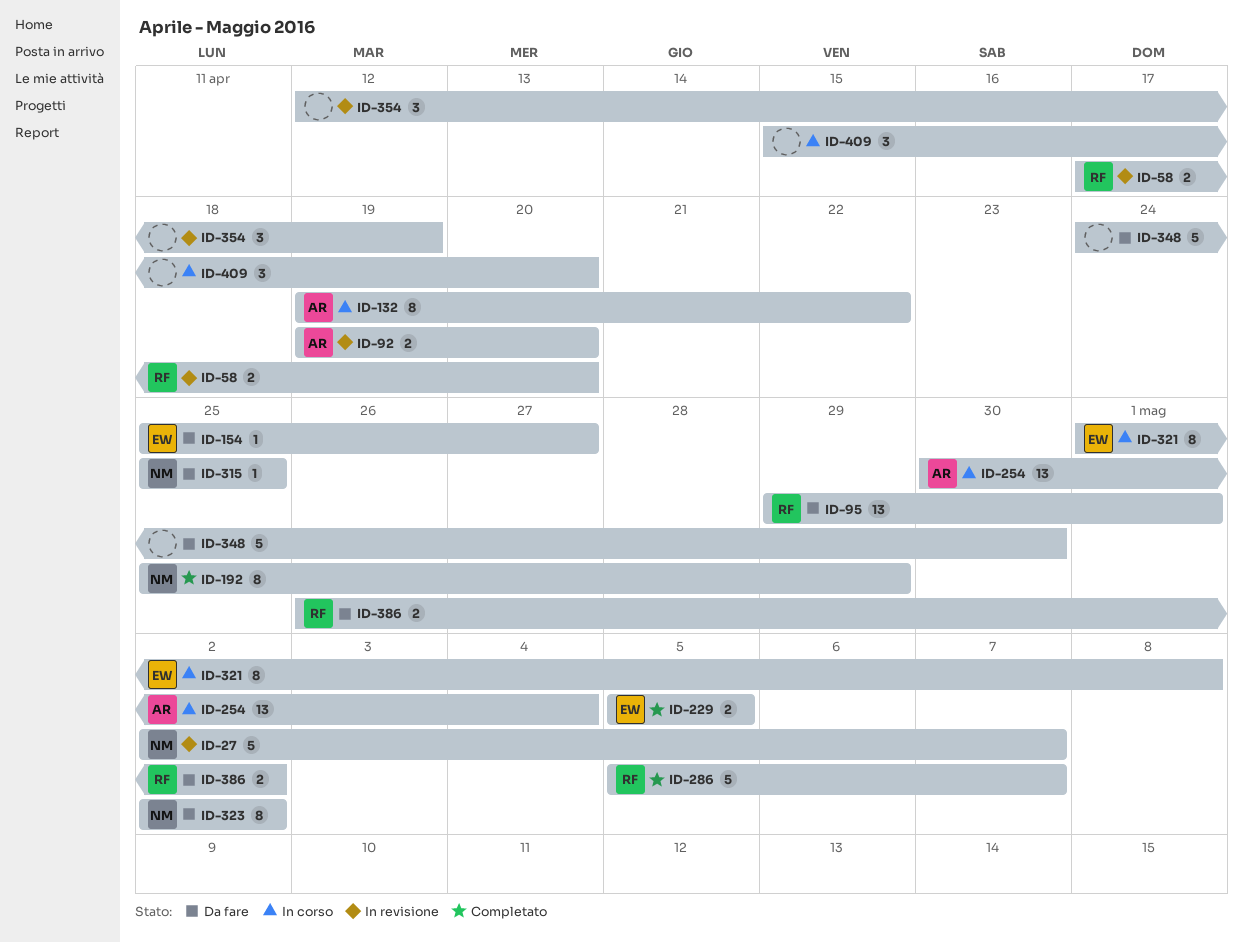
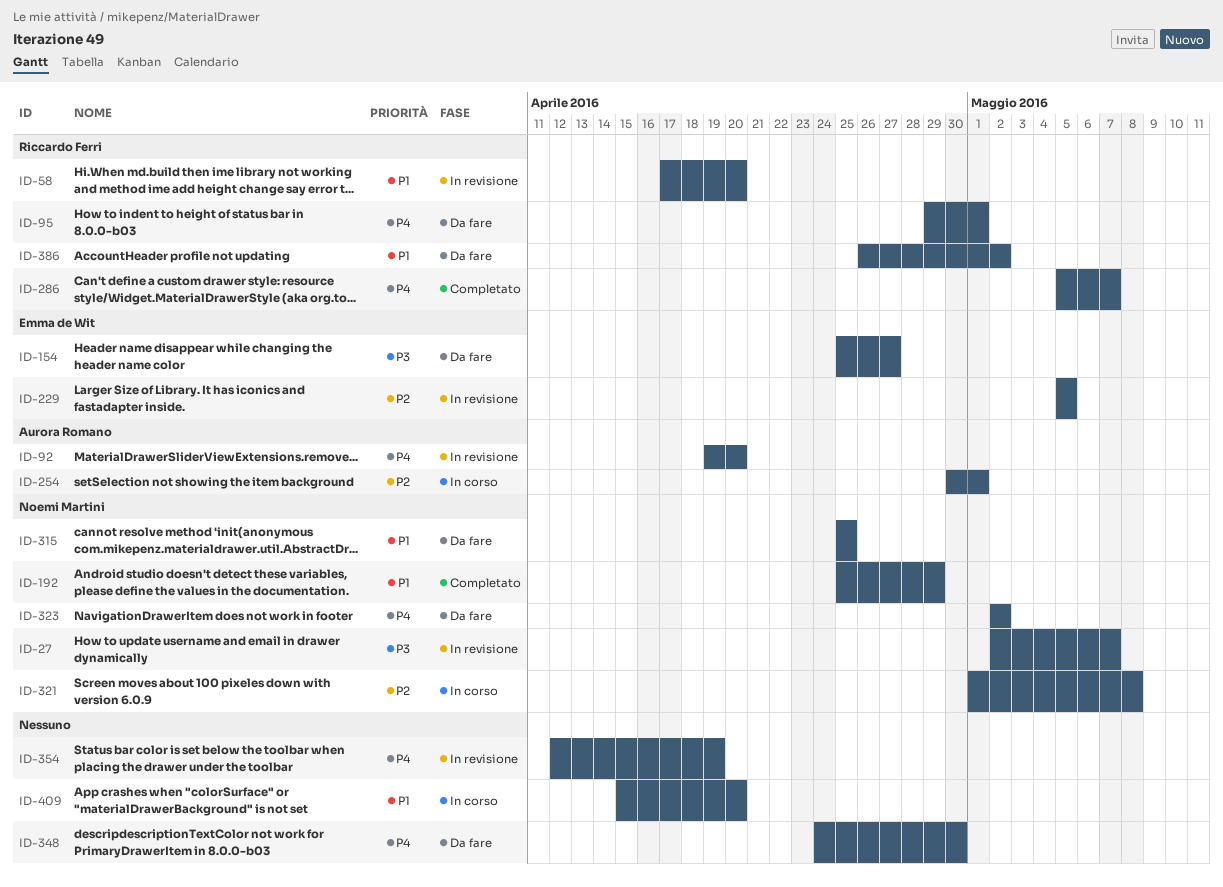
ID-132: present -> none
ID-229, status: Completato -> In revisione
ID-254, due: May 4 -> May 1
ID-321, owner: Emma de Wit -> Noemi Martini

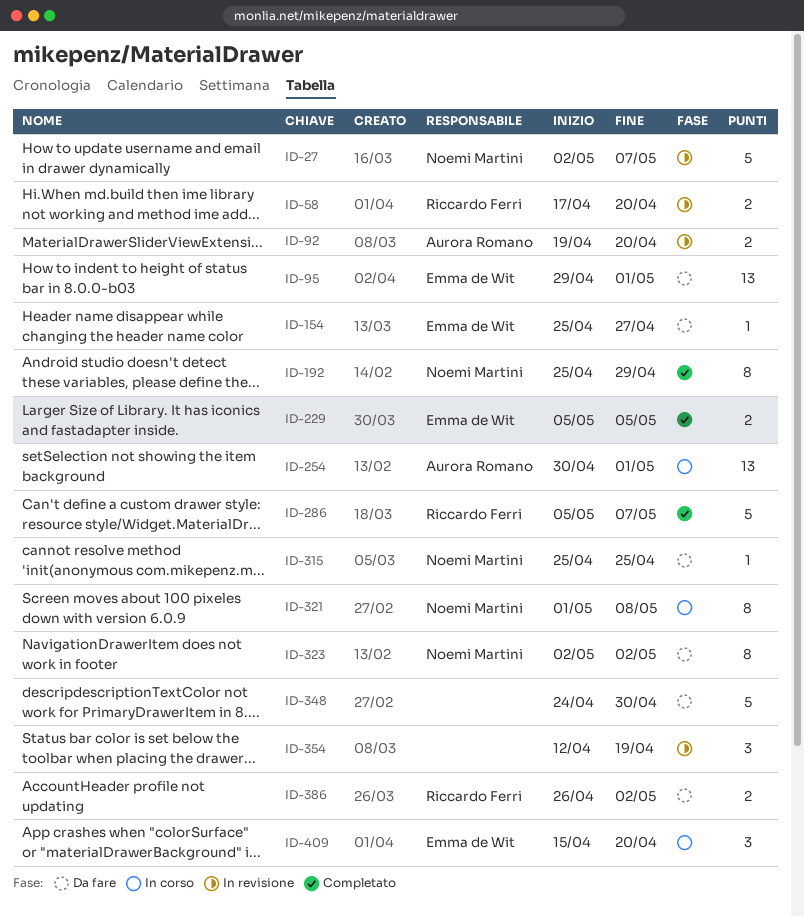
ID-95, owner: Riccardo Ferri -> Emma de Wit
ID-229, status: In revisione -> Completato
ID-409, owner: none -> Emma de Wit

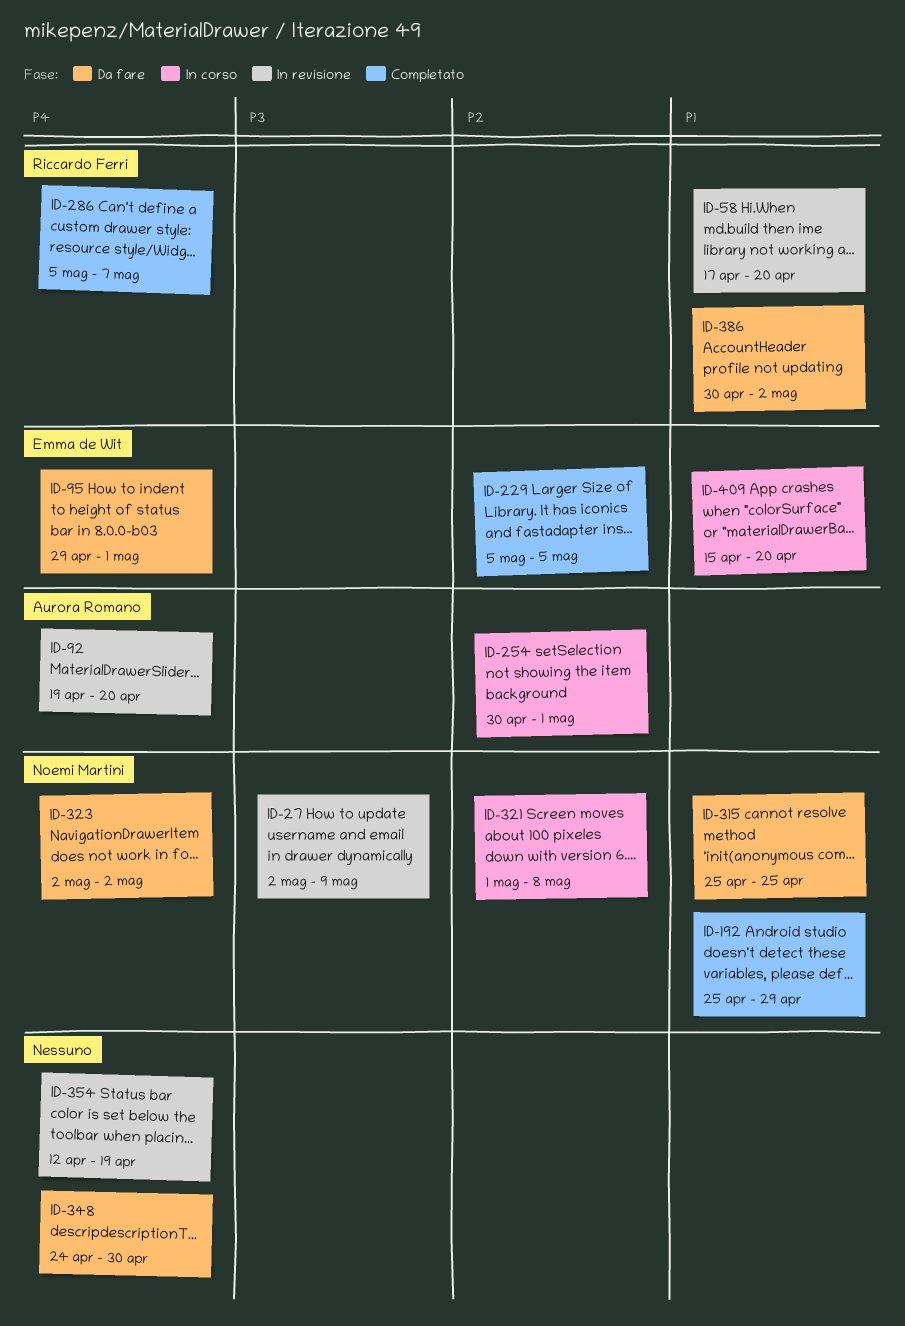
ID-27, due: May 7 -> May 9
ID-154: present -> none
ID-386, start: Apr 26 -> Apr 30

